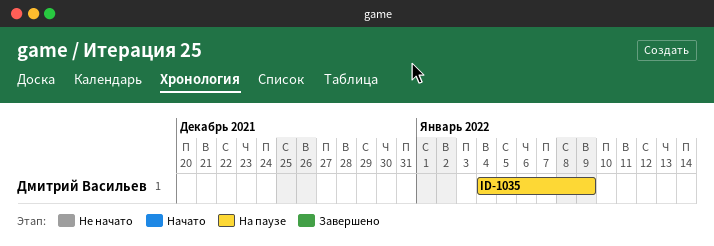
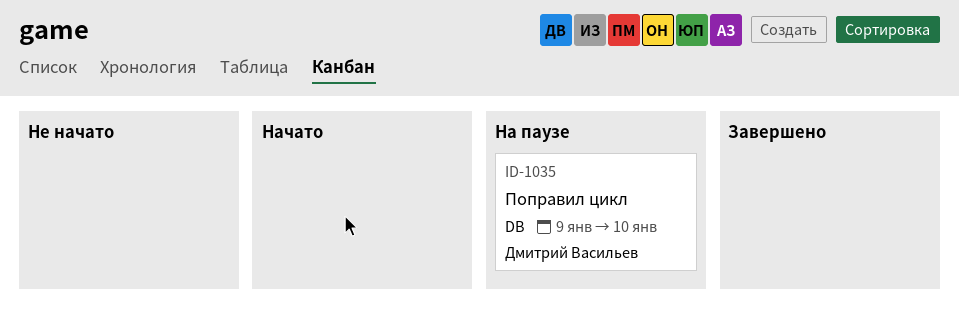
ID-1035, start: Jan 4 -> Jan 9
ID-1035, due: Jan 9 -> Jan 10

